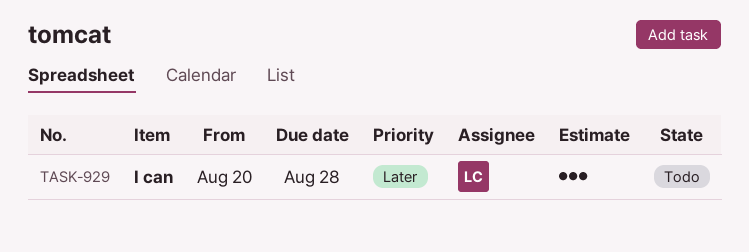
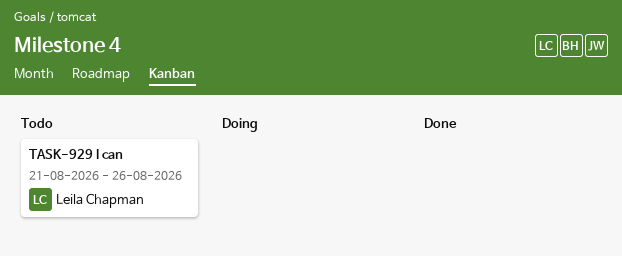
TASK-929, start: Aug 20 -> Aug 21
TASK-929, due: Aug 28 -> Aug 26

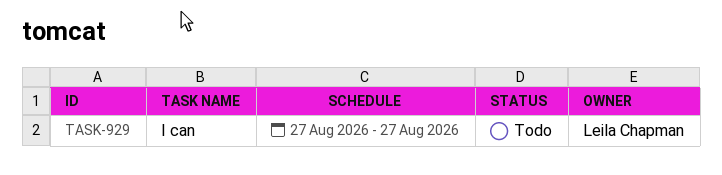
TASK-929, start: Aug 21 -> Aug 27
TASK-929, due: Aug 26 -> Aug 27

